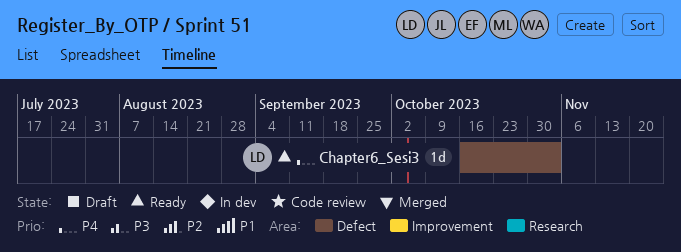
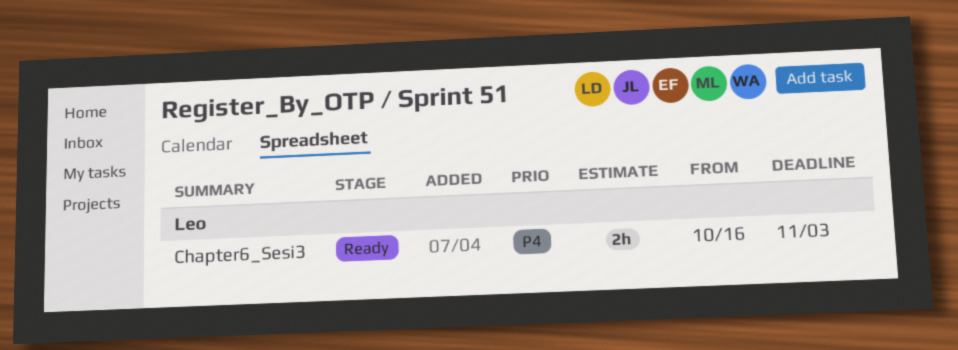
Chapter6_Sesi3, estimate: 1d -> 2h

